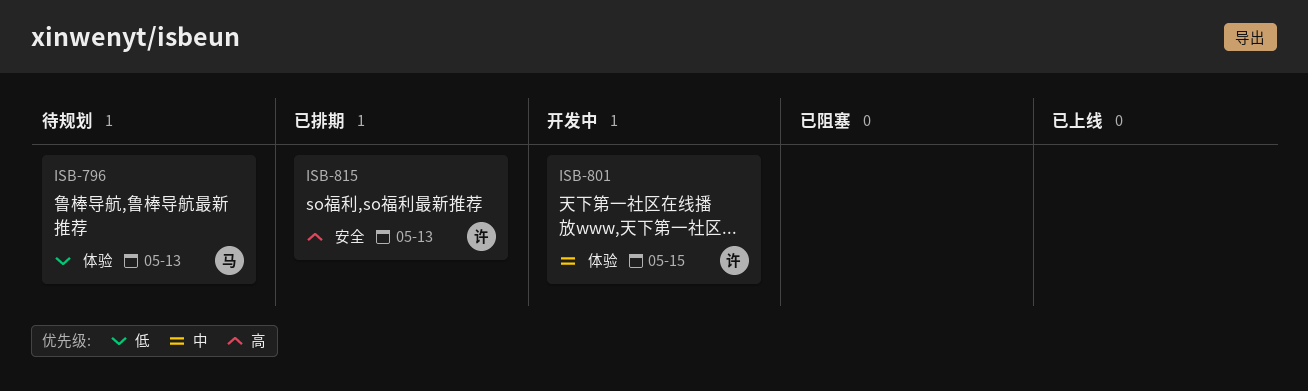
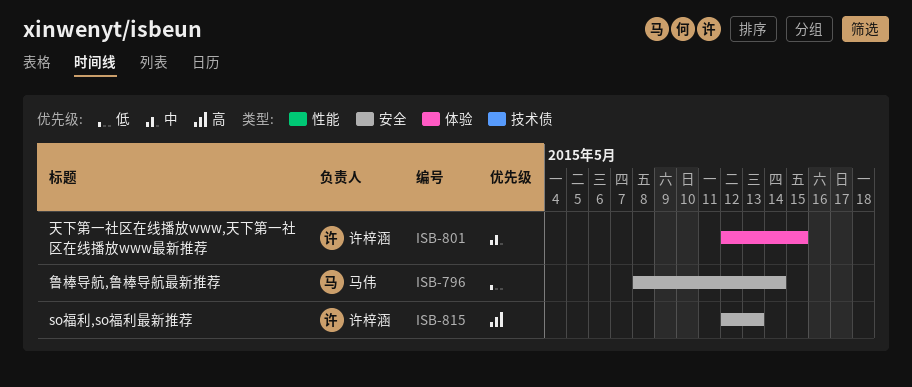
ISB-796, label: 体验 -> 安全
ISB-796, due: May 13 -> May 14

